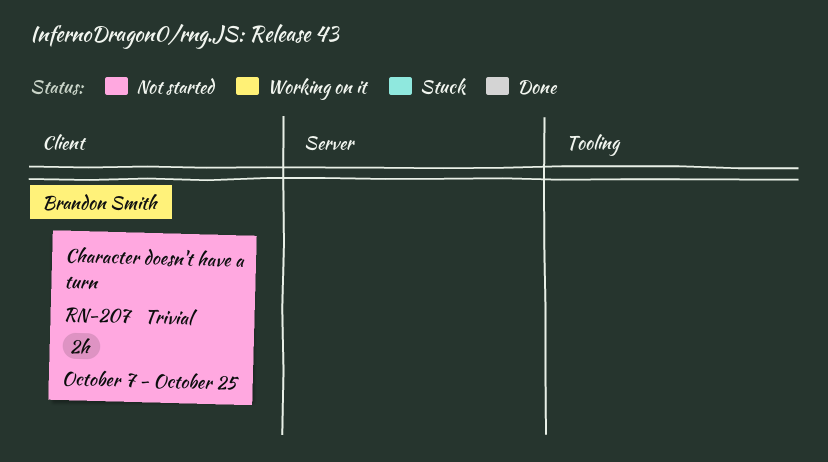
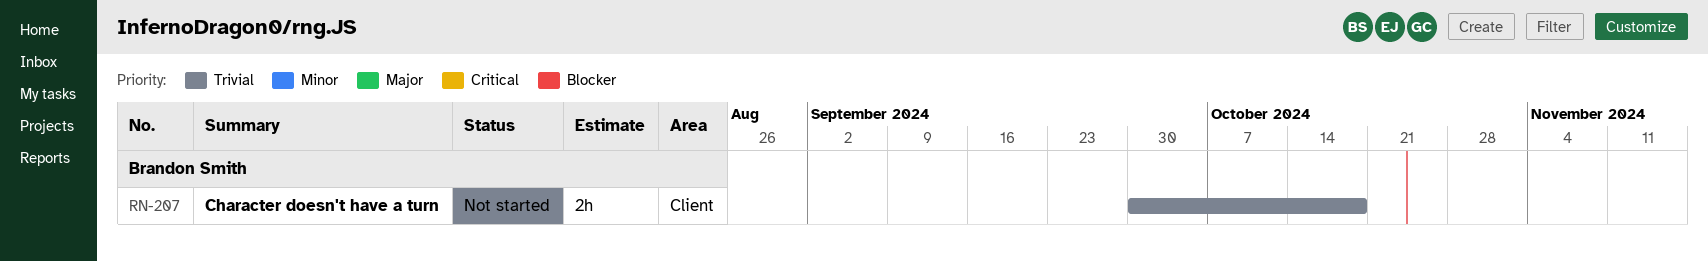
RN-207, start: Oct 7 -> Sep 30
RN-207, due: Oct 25 -> Oct 18

